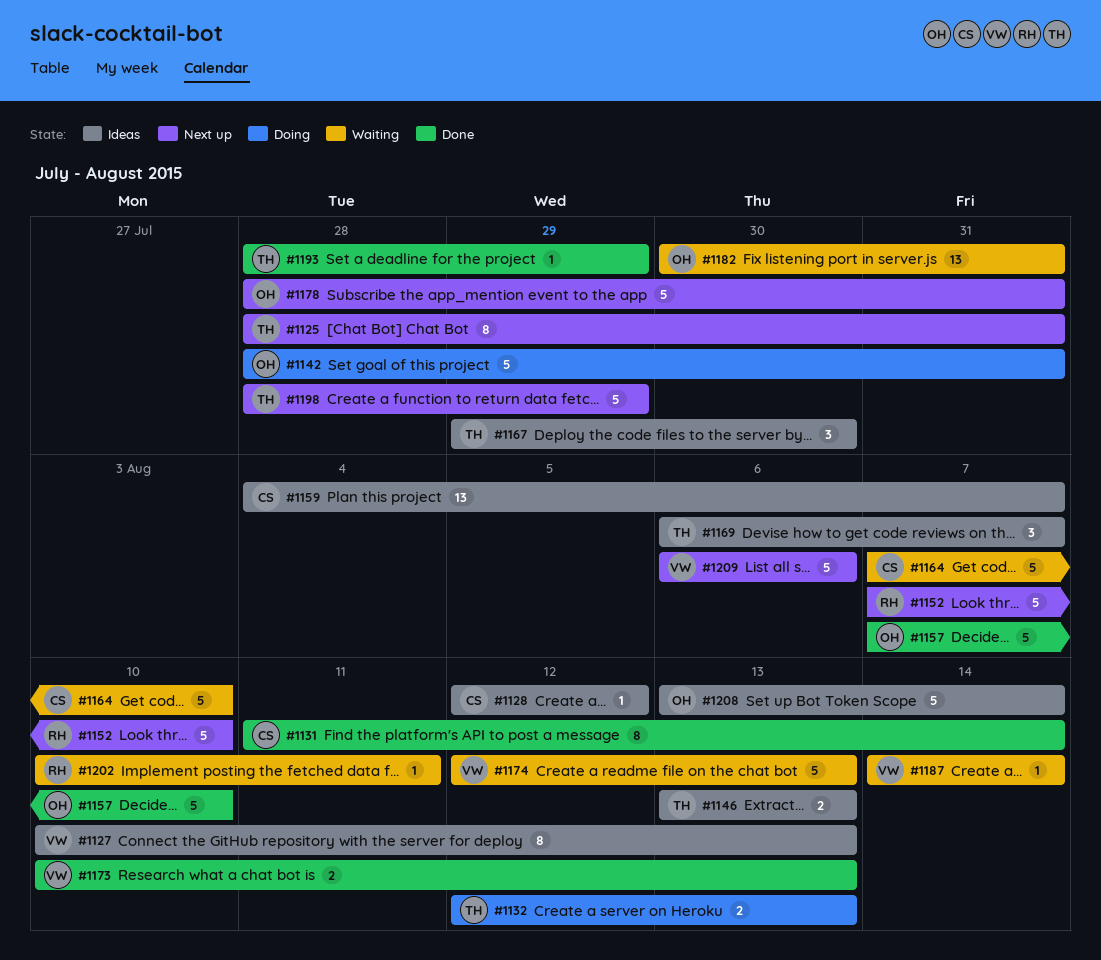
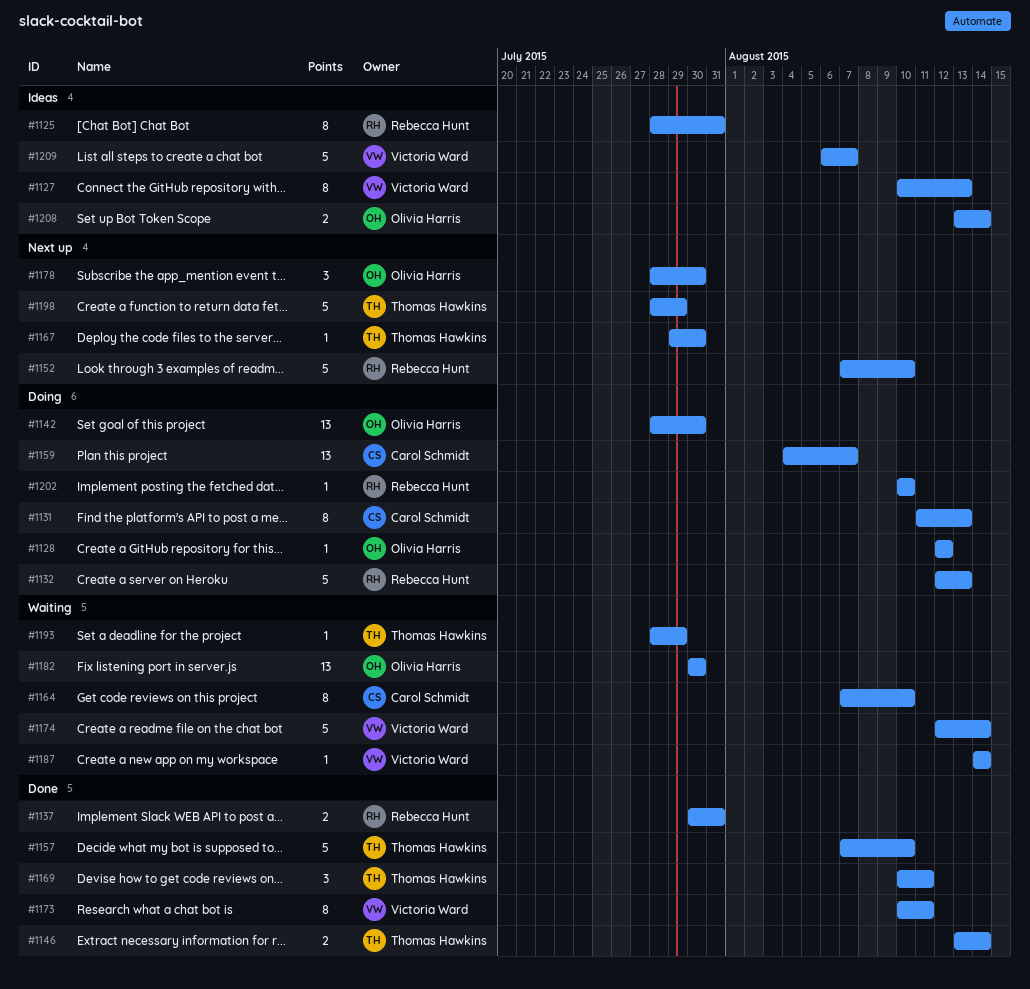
#1125, status: Next up -> Ideas
#1125, owner: Thomas Hawkins -> Rebecca Hunt
#1128, status: Ideas -> Doing
#1128, owner: Carol Schmidt -> Olivia Harris
#1131, status: Done -> Doing
#1131, due: Aug 14 -> Aug 13
#1132, owner: Thomas Hawkins -> Rebecca Hunt
#1132, estimate: 2 -> 5
#1137: none -> present
#1142, estimate: 5 -> 13
#1142, due: Jul 31 -> Jul 30
#1146, status: Ideas -> Done
#1146, due: Aug 13 -> Aug 14
#1157, owner: Olivia Harris -> Thomas Hawkins
#1159, status: Ideas -> Doing
#1164, estimate: 5 -> 8
#1167, status: Ideas -> Next up
#1167, estimate: 3 -> 1
#1169, status: Ideas -> Done
#1169, start: Aug 6 -> Aug 10
#1169, due: Aug 7 -> Aug 11
#1173, estimate: 2 -> 8
#1173, due: Aug 13 -> Aug 11
#1174, due: Aug 13 -> Aug 14
#1178, estimate: 5 -> 3
#1178, due: Jul 31 -> Jul 30
#1182, due: Jul 31 -> Jul 30
#1193, status: Done -> Waiting
#1202, status: Waiting -> Doing
#1202, due: Aug 11 -> Aug 10
#1208, estimate: 5 -> 2
#1209, status: Next up -> Ideas
#1209, due: Aug 6 -> Aug 7

